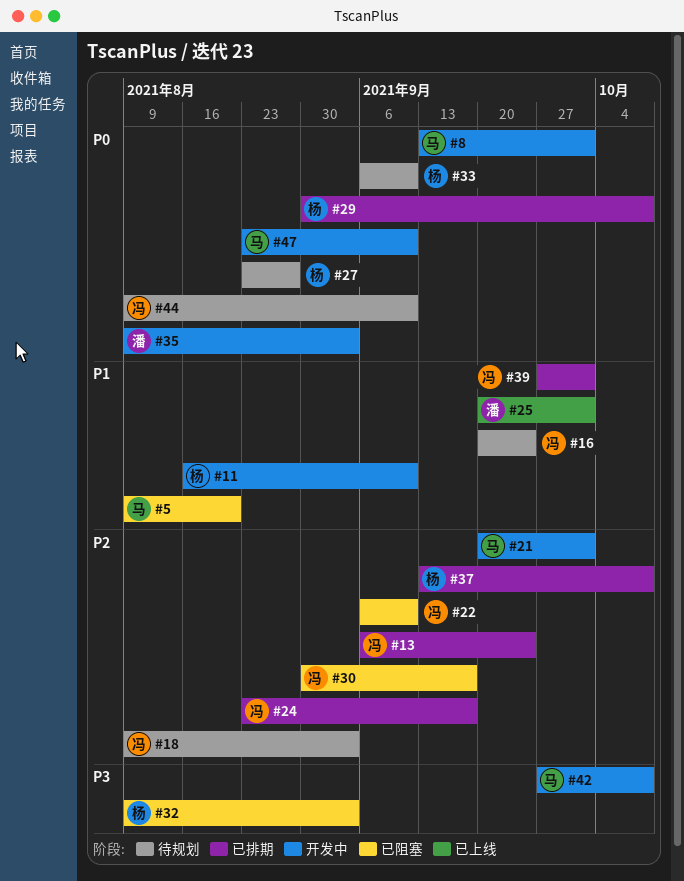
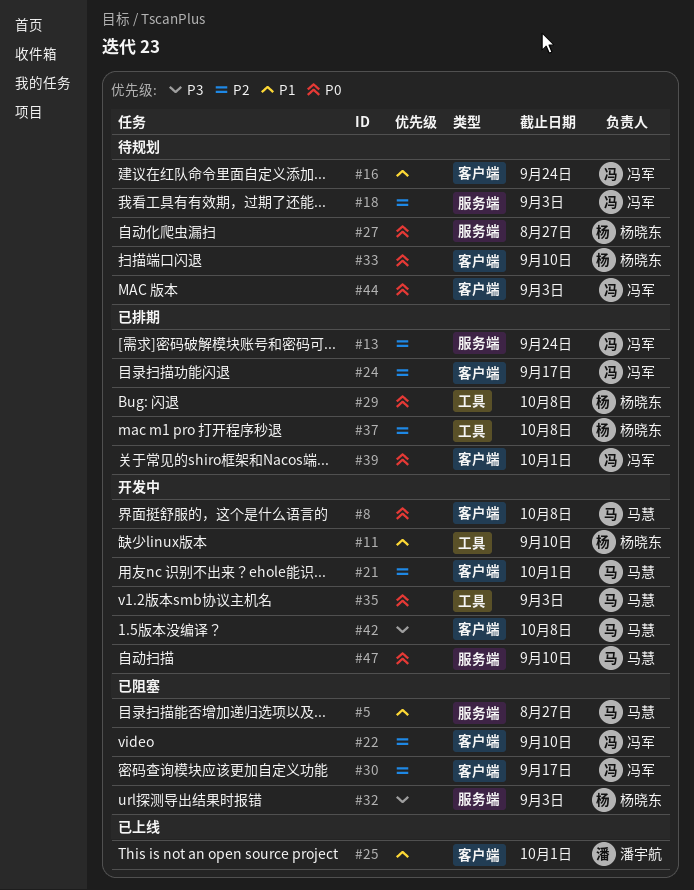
#5, due: Aug 20 -> Aug 27
#8, due: Oct 1 -> Oct 8
#35, owner: 潘宇航 -> 马慧
#39, priority: P1 -> P0
#44, due: Sep 10 -> Sep 3

